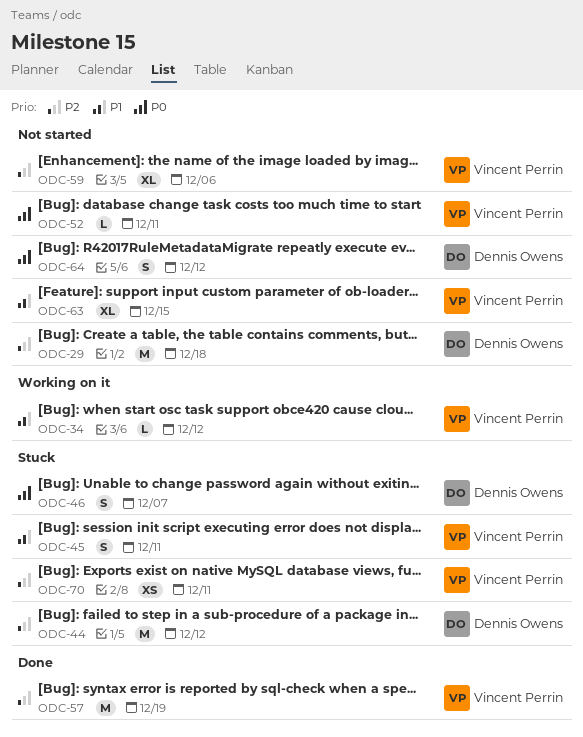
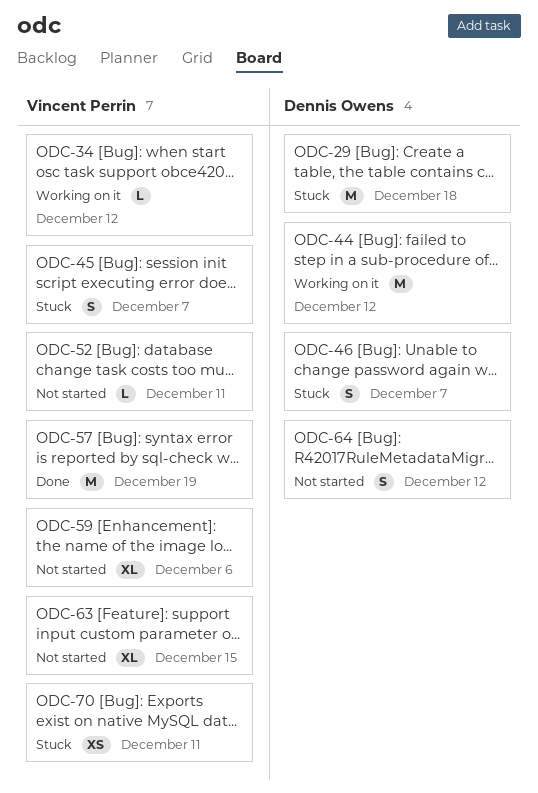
ODC-29, status: Not started -> Stuck
ODC-44, status: Stuck -> Working on it
ODC-45, due: Dec 11 -> Dec 7

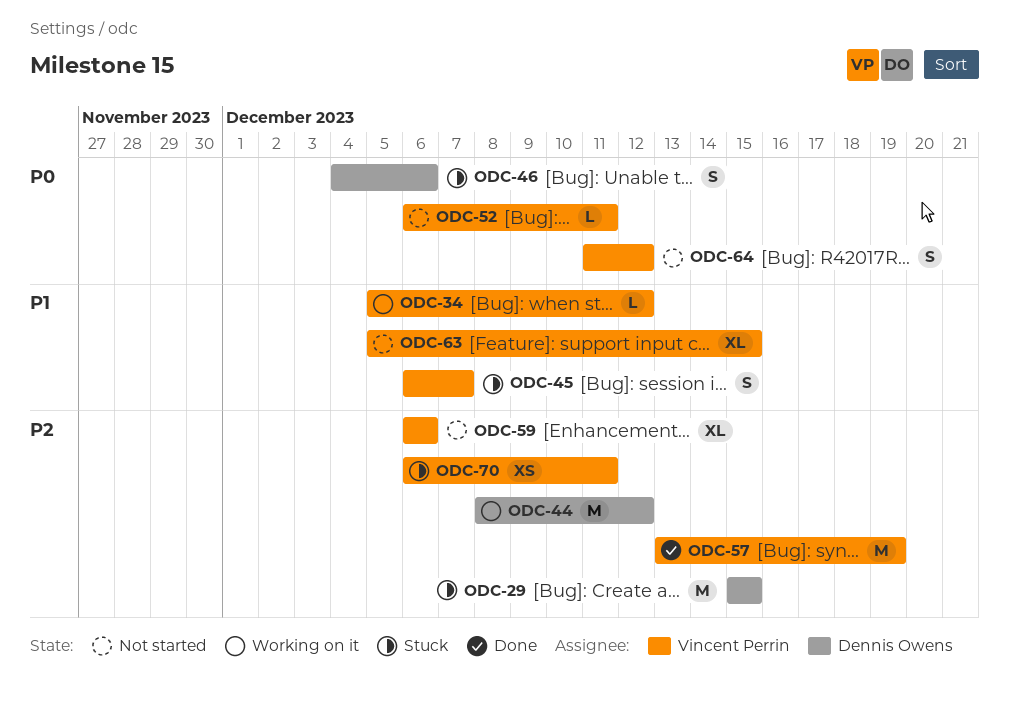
ODC-29, due: Dec 18 -> Dec 15
ODC-46, due: Dec 7 -> Dec 6
ODC-64, owner: Dennis Owens -> Vincent Perrin

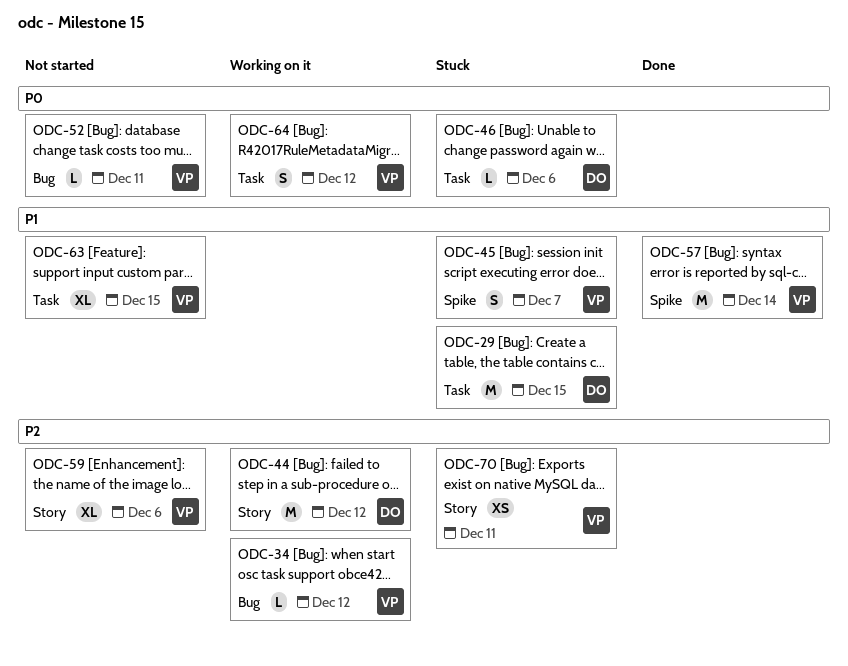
ODC-29, priority: P2 -> P1
ODC-34, priority: P1 -> P2
ODC-46, estimate: S -> L
ODC-57, priority: P2 -> P1
ODC-57, due: Dec 19 -> Dec 14
ODC-64, status: Not started -> Working on it

